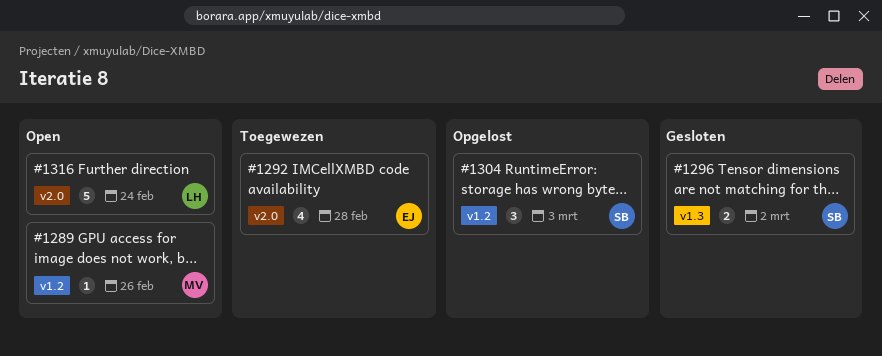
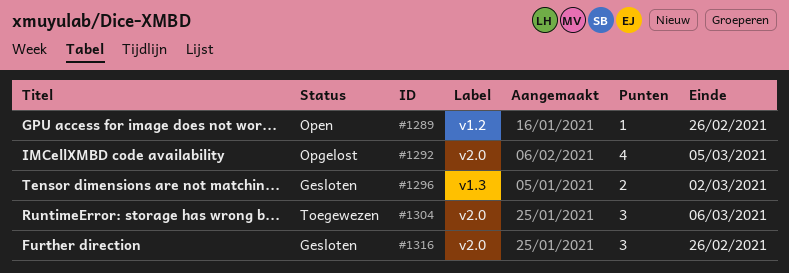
#1292, status: Toegewezen -> Opgelost
#1292, due: Feb 28 -> Mar 5
#1304, status: Opgelost -> Toegewezen
#1304, label: v1.2 -> v2.0
#1304, due: Mar 3 -> Mar 6
#1316, status: Open -> Gesloten
#1316, estimate: 5 -> 3
#1316, due: Feb 24 -> Feb 26

